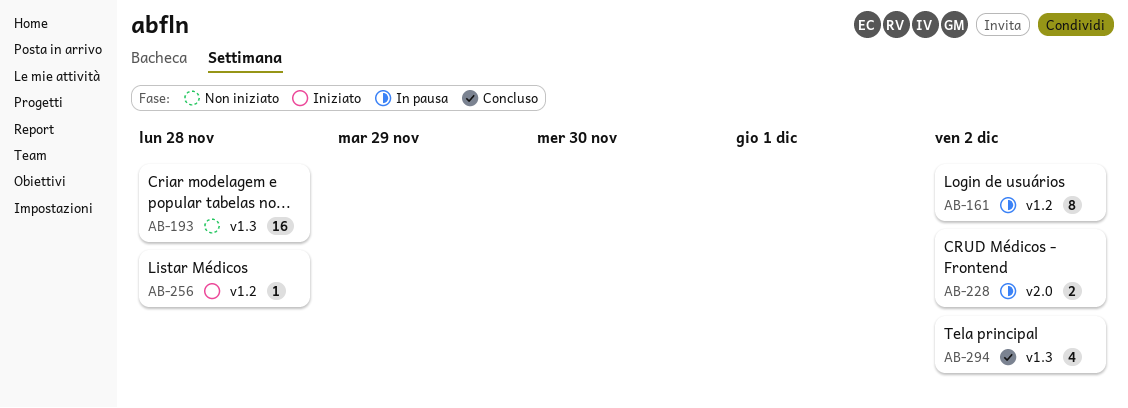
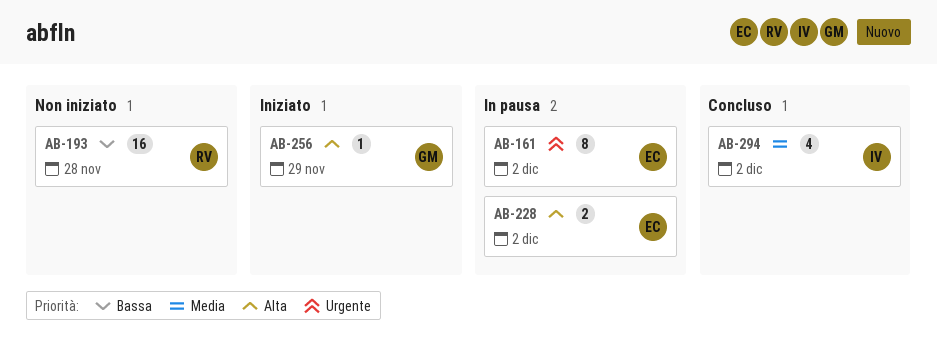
AB-256, due: Nov 28 -> Nov 29

